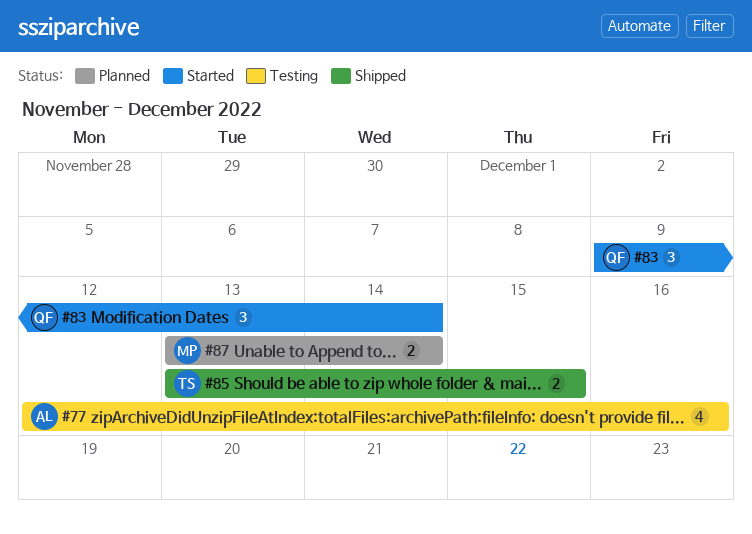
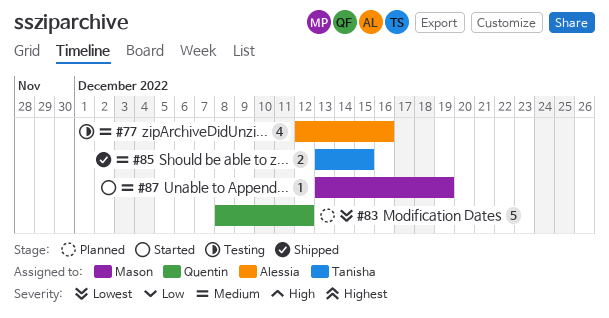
#83, status: Started -> Planned
#83, estimate: 3 -> 5
#83, start: Dec 9 -> Dec 8
#83, due: Dec 14 -> Dec 12
#87, status: Planned -> Started
#87, estimate: 2 -> 1
#87, due: Dec 14 -> Dec 19

